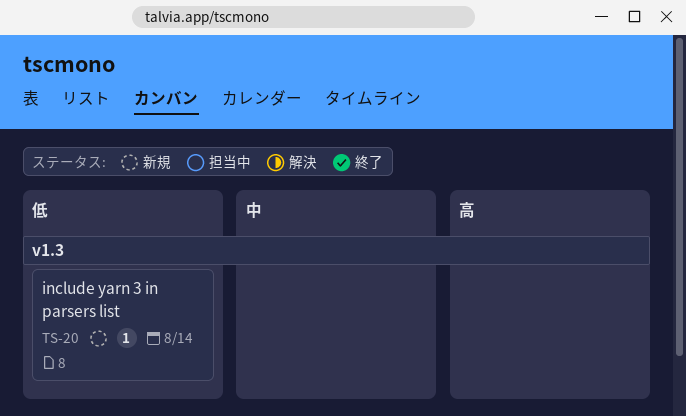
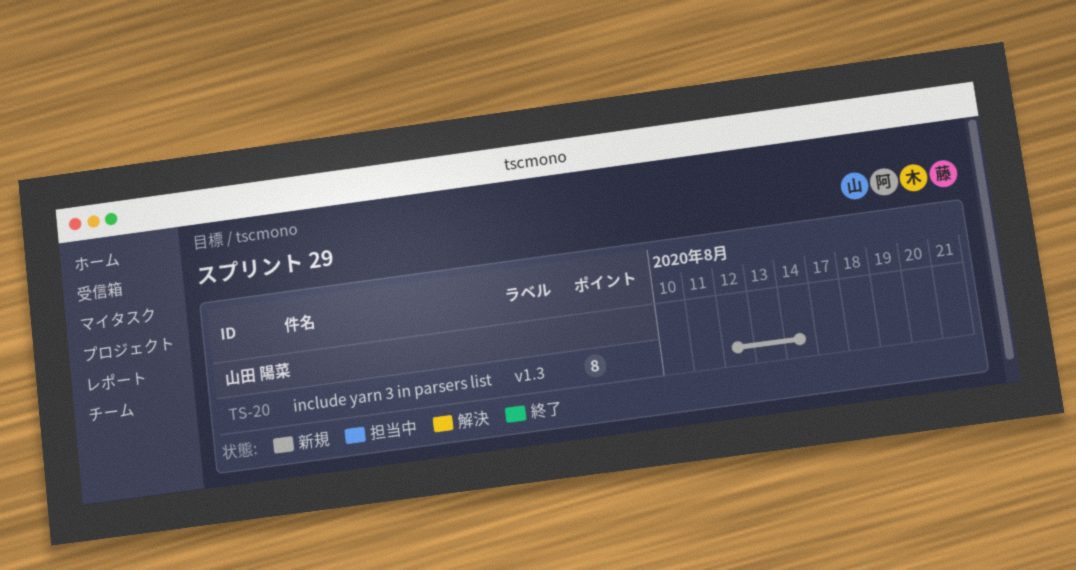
TS-20, estimate: 1 -> 8

